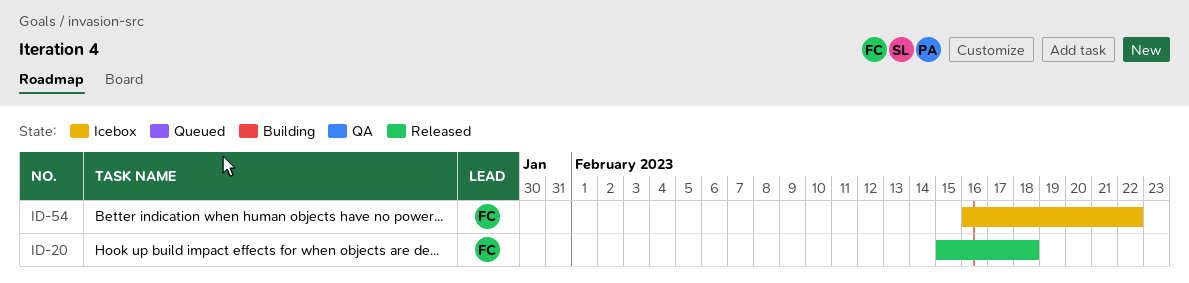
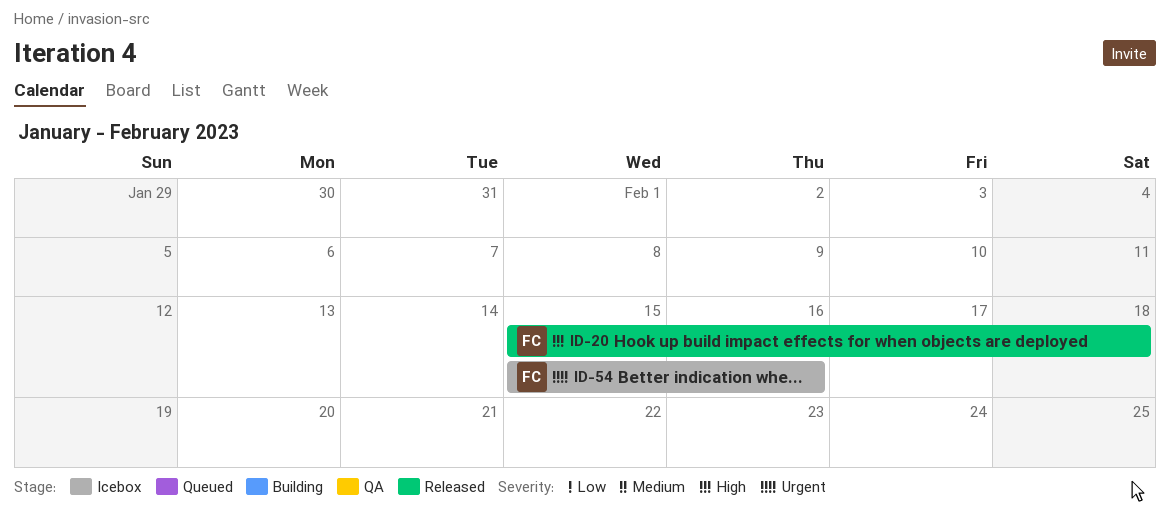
ID-54, start: Feb 16 -> Feb 15
ID-54, due: Feb 22 -> Feb 16

